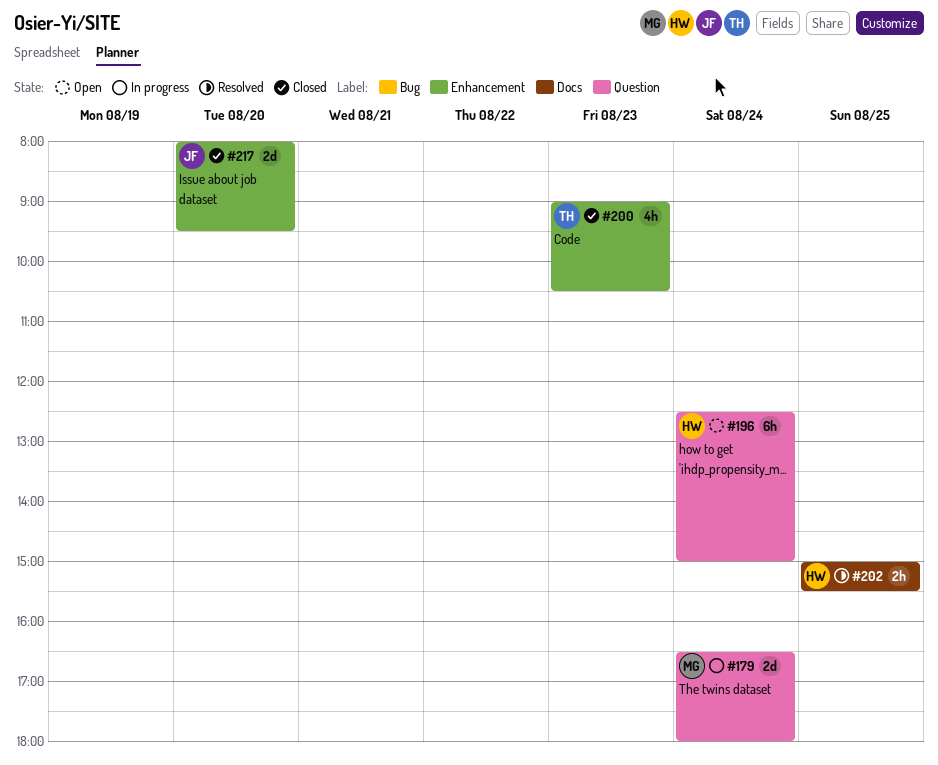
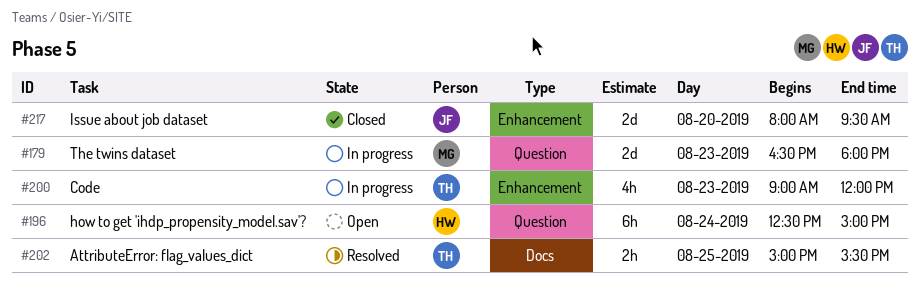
#179, day: Aug 24 -> Aug 23
#200, status: Closed -> In progress
#200, ends: 10:30 -> 12:00
#202, owner: HW -> TH

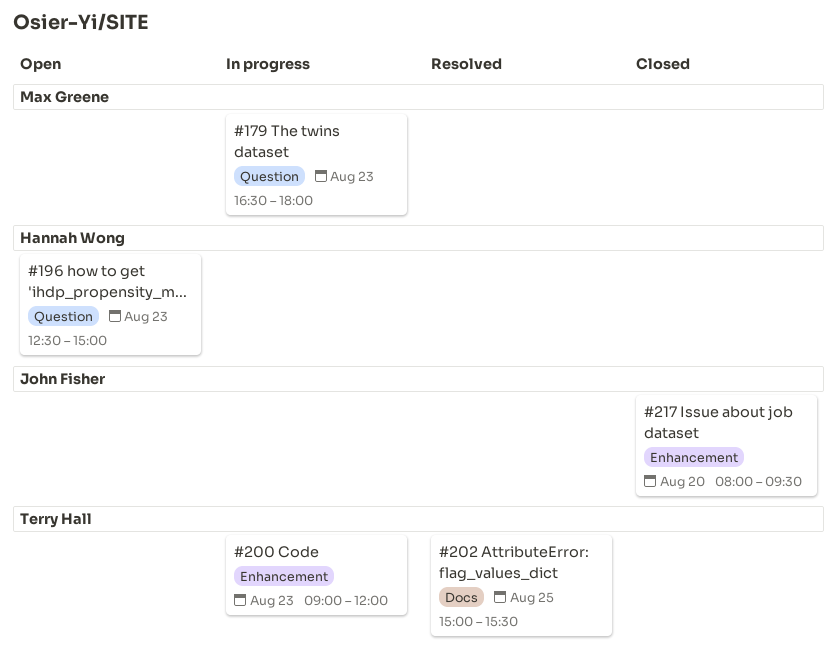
#196, day: Aug 24 -> Aug 23

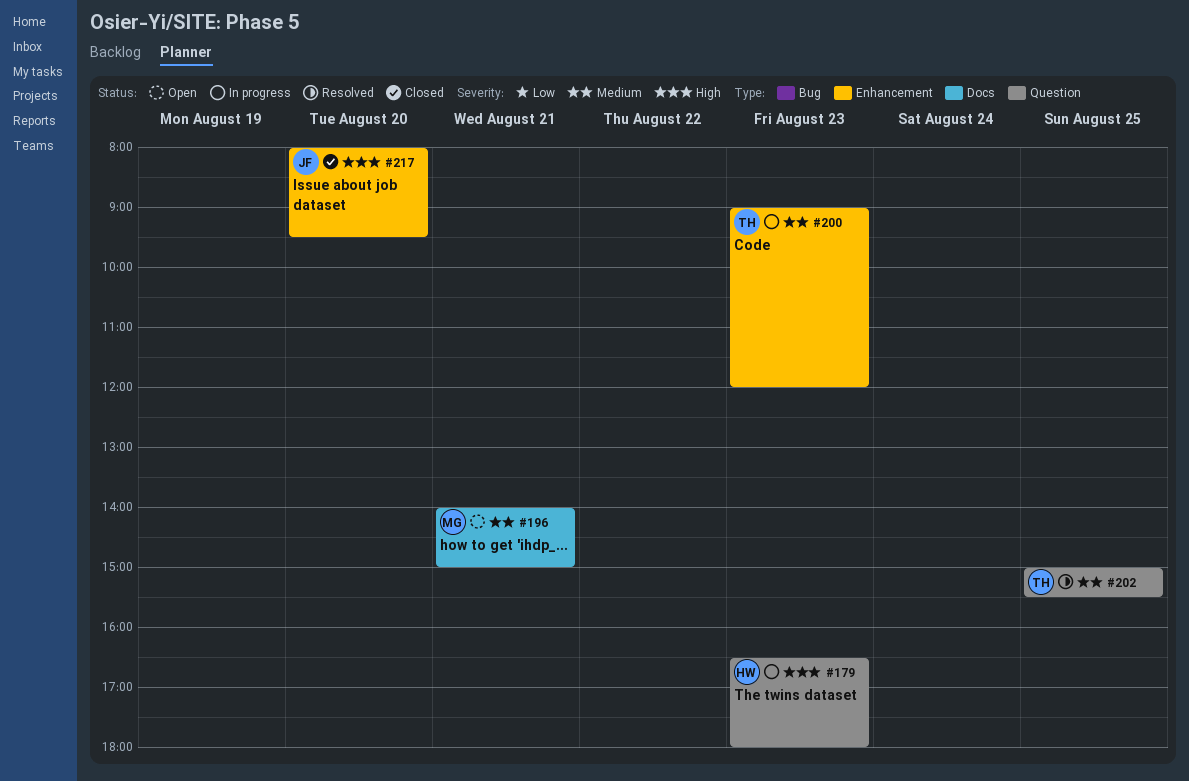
#179, owner: Max Greene -> Hannah Wong
#196, owner: Hannah Wong -> Max Greene
#196, label: Question -> Docs
#196, day: Aug 23 -> Aug 21
#196, begins: 12:30 -> 14:00
#202, label: Docs -> Question

